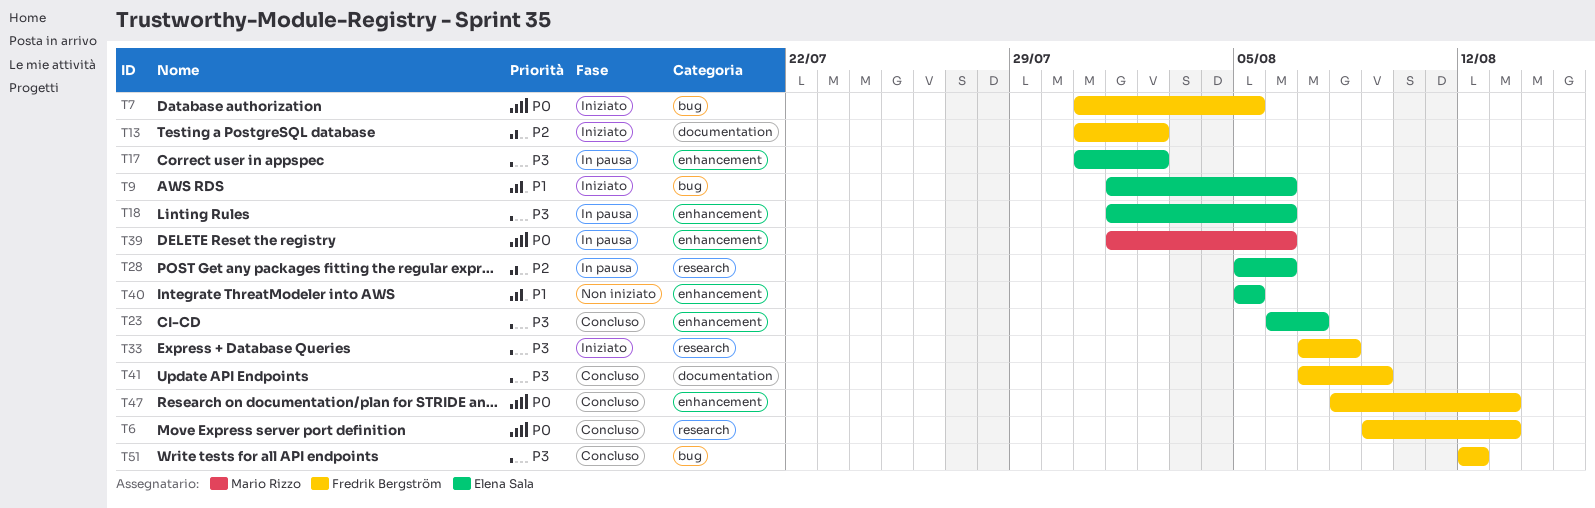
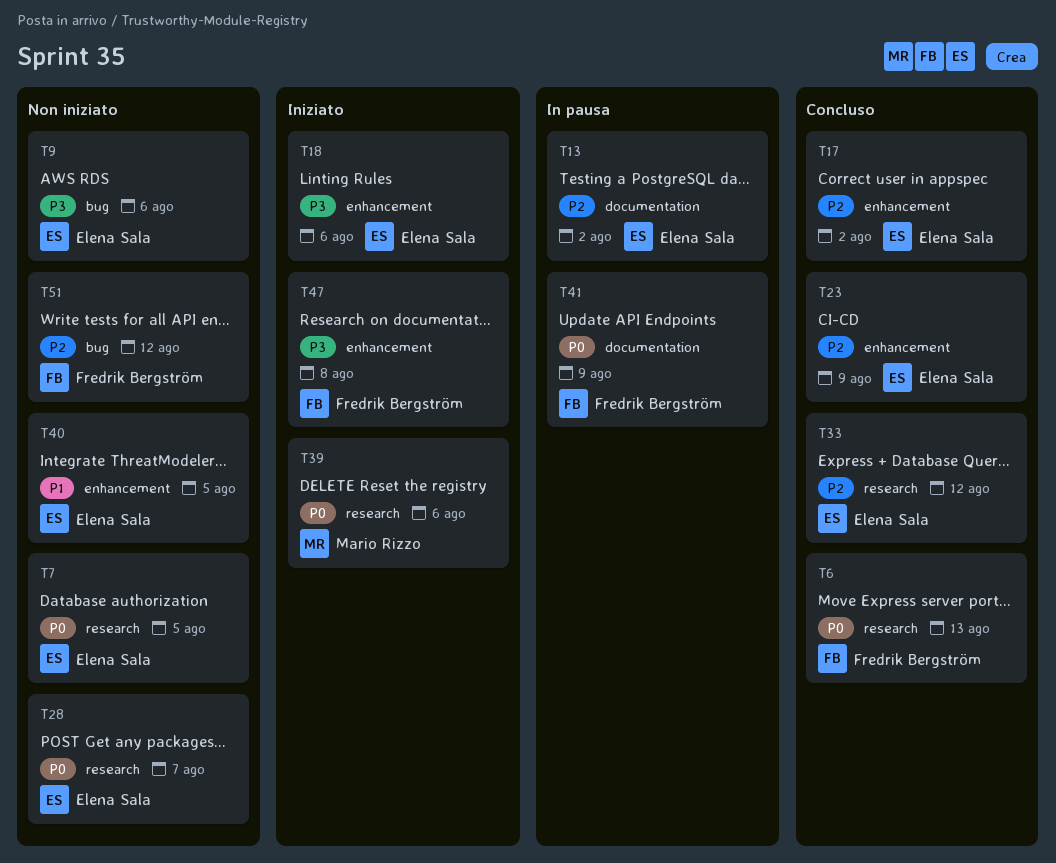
T7, status: Iniziato -> Non iniziato
T7, owner: Fredrik Bergström -> Elena Sala
T7, label: bug -> research
T9, status: Iniziato -> Non iniziato
T9, priority: P1 -> P3
T13, status: Iniziato -> In pausa
T13, owner: Fredrik Bergström -> Elena Sala
T17, status: In pausa -> Concluso
T17, priority: P3 -> P2
T18, status: In pausa -> Iniziato
T23, priority: P3 -> P2
T23, due: Aug 7 -> Aug 9
T28, status: In pausa -> Non iniziato
T28, priority: P2 -> P0
T28, due: Aug 6 -> Aug 7
T33, status: Iniziato -> Concluso
T33, owner: Fredrik Bergström -> Elena Sala
T33, priority: P3 -> P2
T33, due: Aug 8 -> Aug 12
T39, status: In pausa -> Iniziato
T39, label: enhancement -> research
T41, status: Concluso -> In pausa
T41, priority: P3 -> P0
T47, status: Concluso -> Iniziato
T47, priority: P0 -> P3
T47, due: Aug 13 -> Aug 8
T51, status: Concluso -> Non iniziato
T51, priority: P3 -> P2

